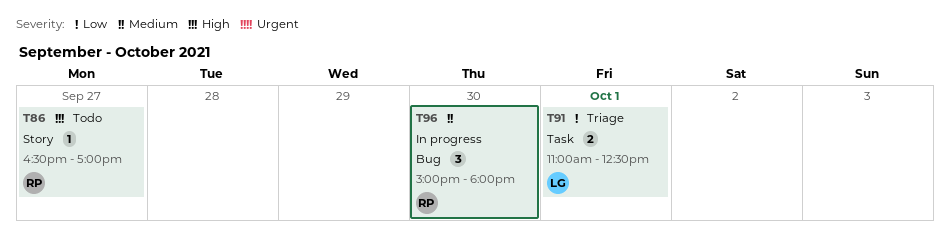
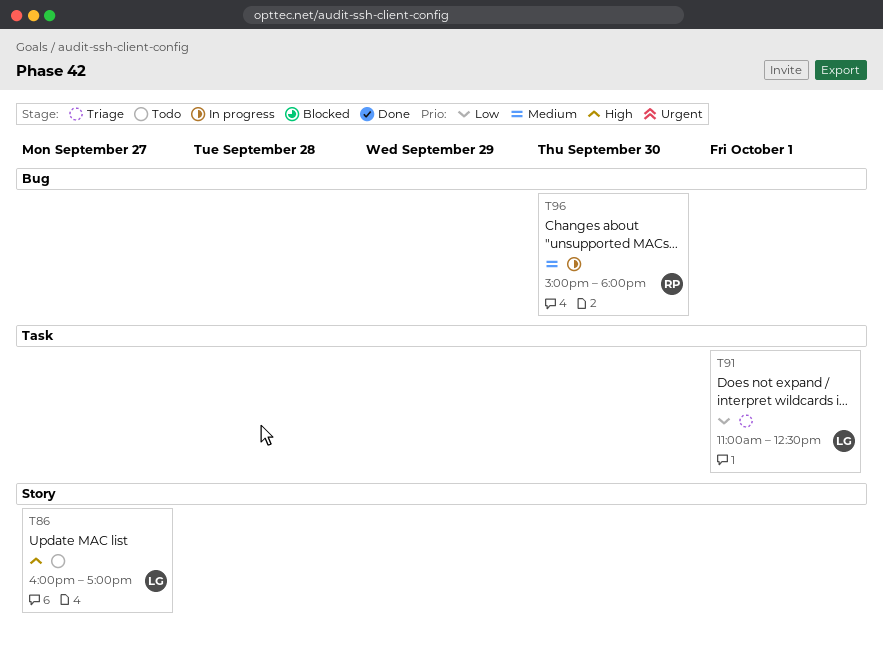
T86, owner: RP -> LG
T86, begins: 16:30 -> 16:00

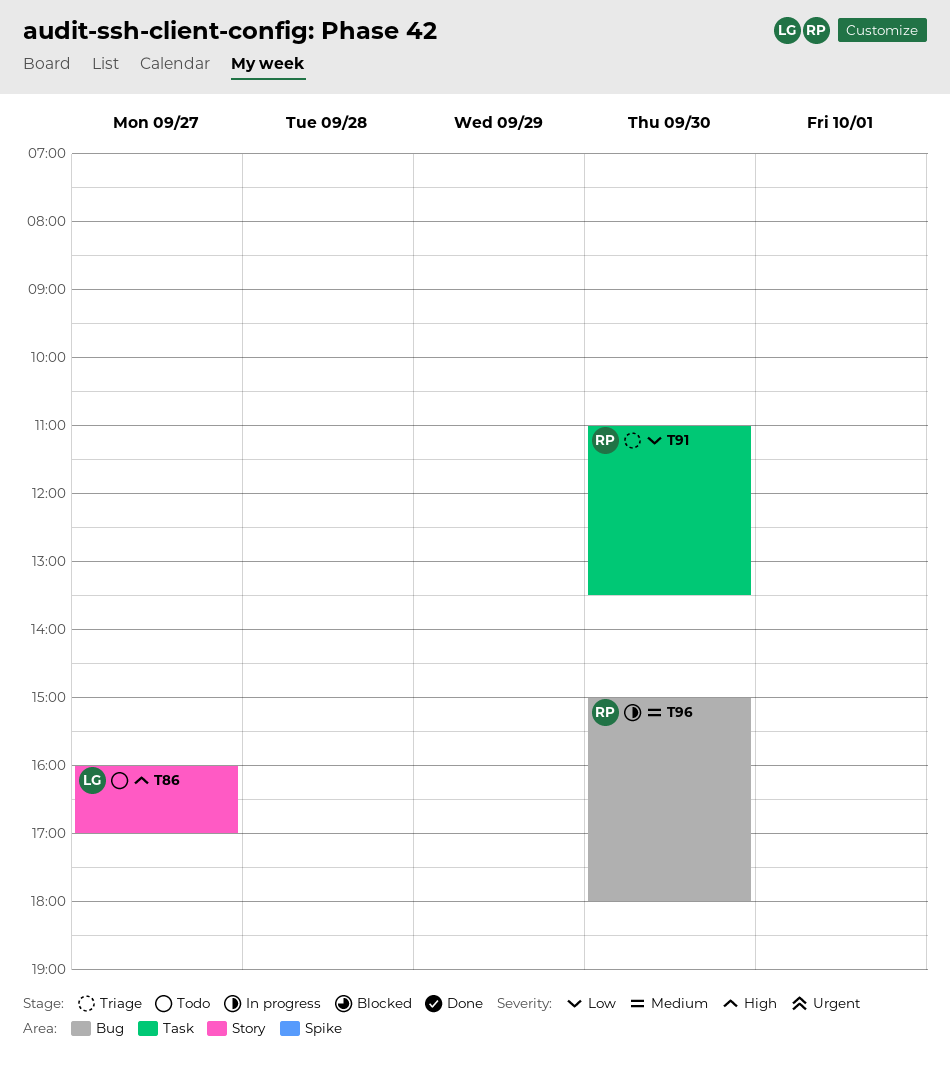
T91, owner: LG -> RP
T91, day: Oct 1 -> Sep 30
T91, ends: 12:30 -> 13:30

